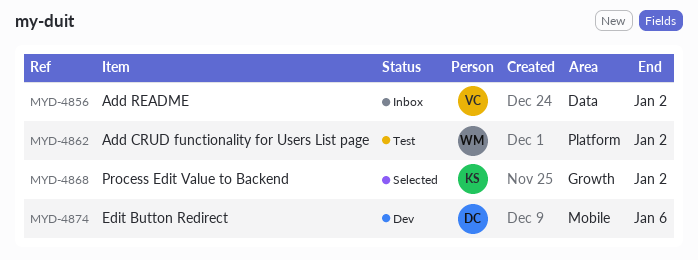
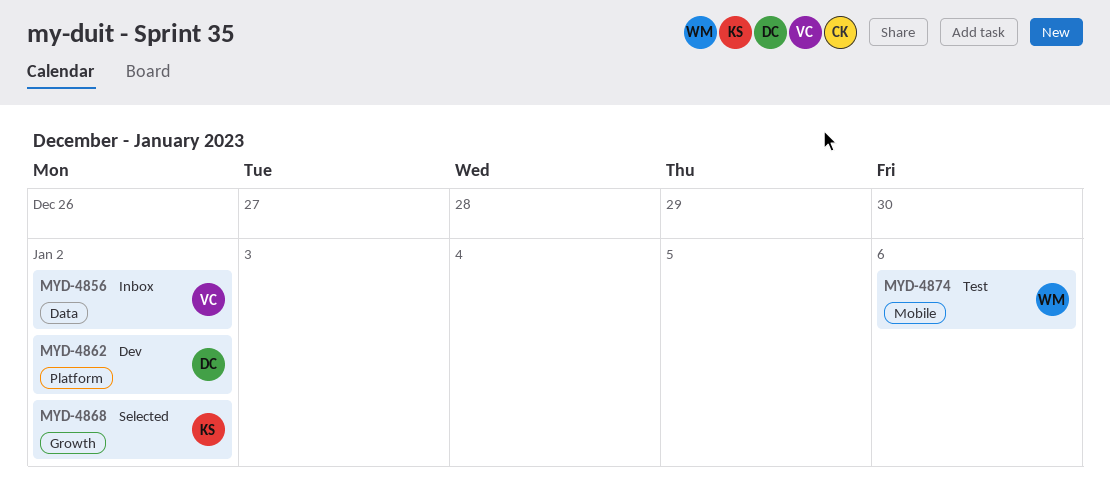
MYD-4862, status: Test -> Dev
MYD-4862, owner: WM -> DC
MYD-4874, status: Dev -> Test
MYD-4874, owner: DC -> WM

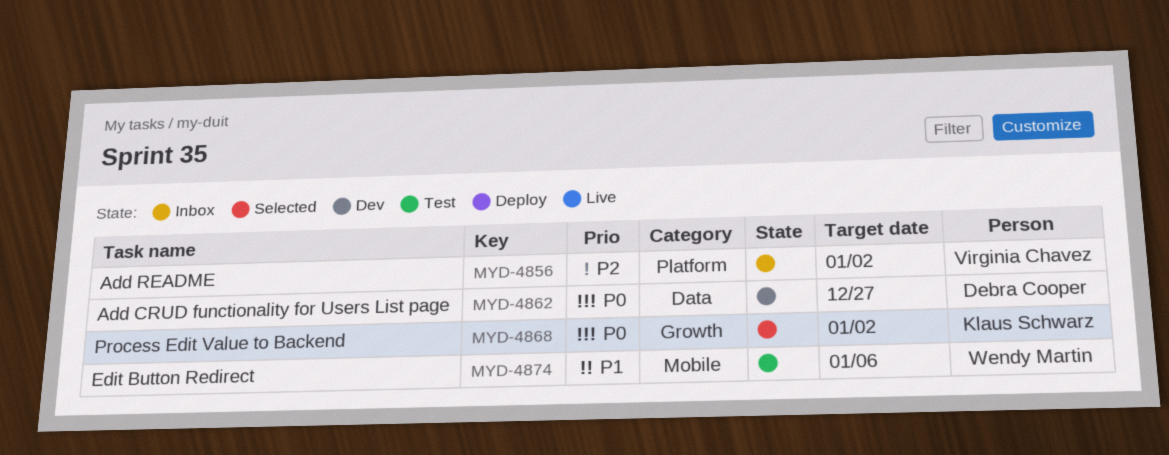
MYD-4856, label: Data -> Platform
MYD-4862, label: Platform -> Data
MYD-4862, due: Jan 2 -> Dec 27

